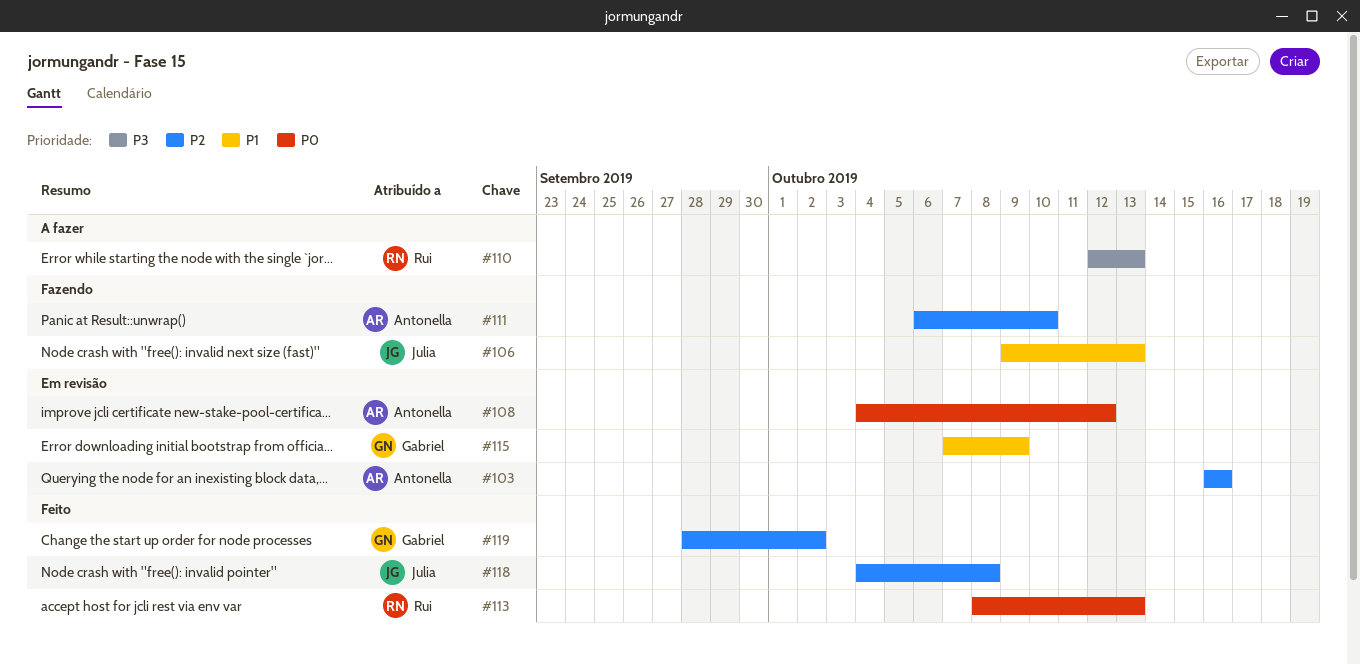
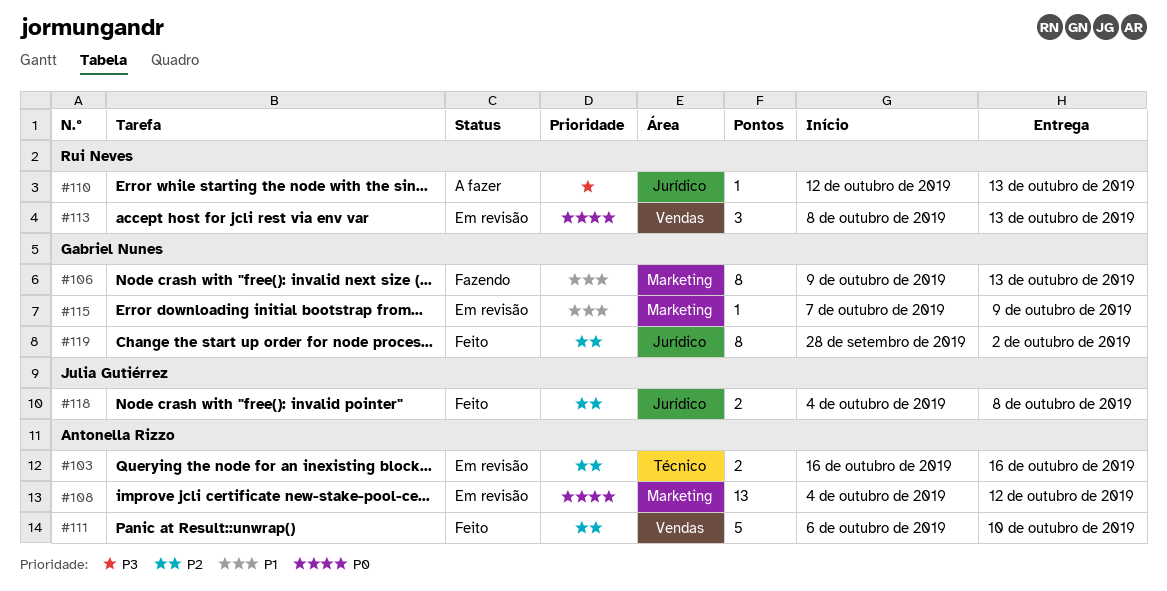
#106, owner: Julia Gutiérrez -> Gabriel Nunes
#111, status: Fazendo -> Feito
#113, status: Feito -> Em revisão

